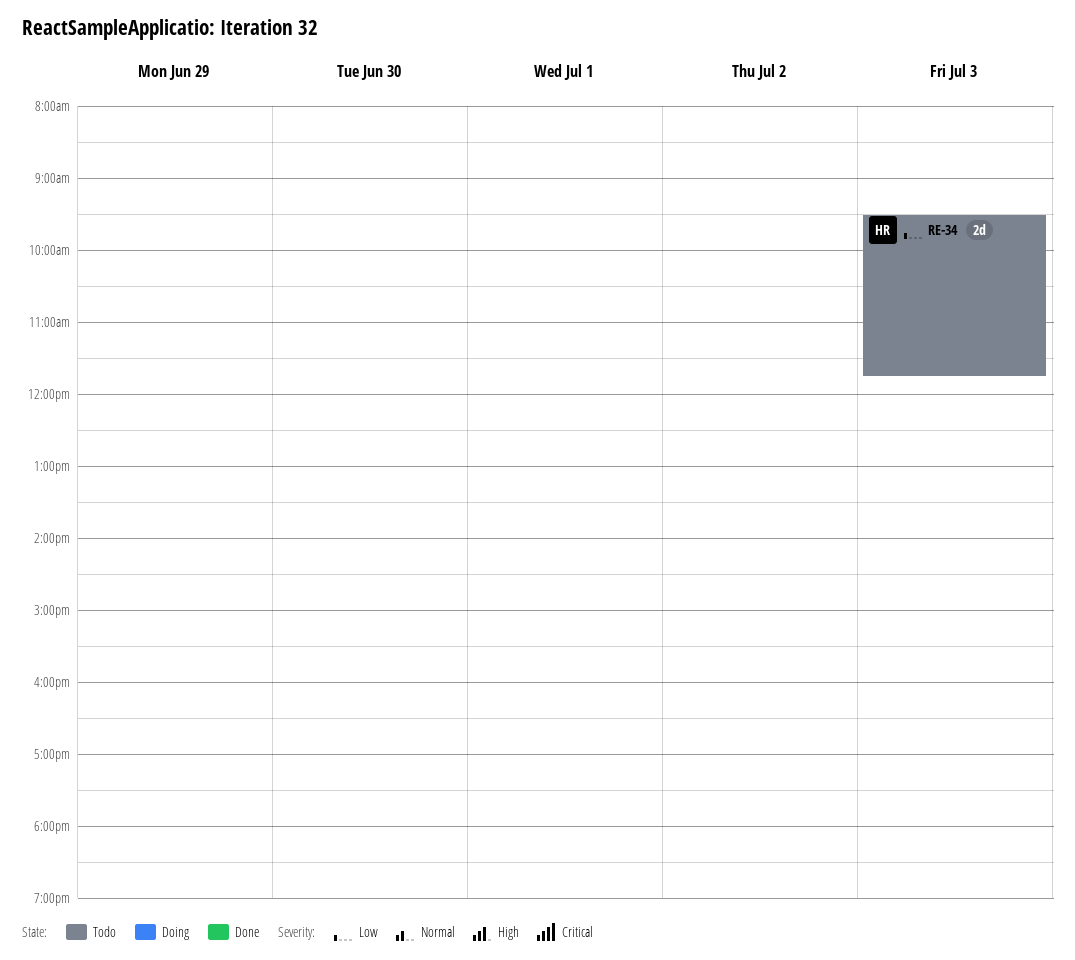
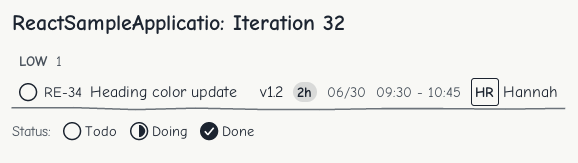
RE-34, estimate: 2d -> 2h
RE-34, day: Jul 3 -> Jun 30
RE-34, ends: 11:45 -> 10:45

